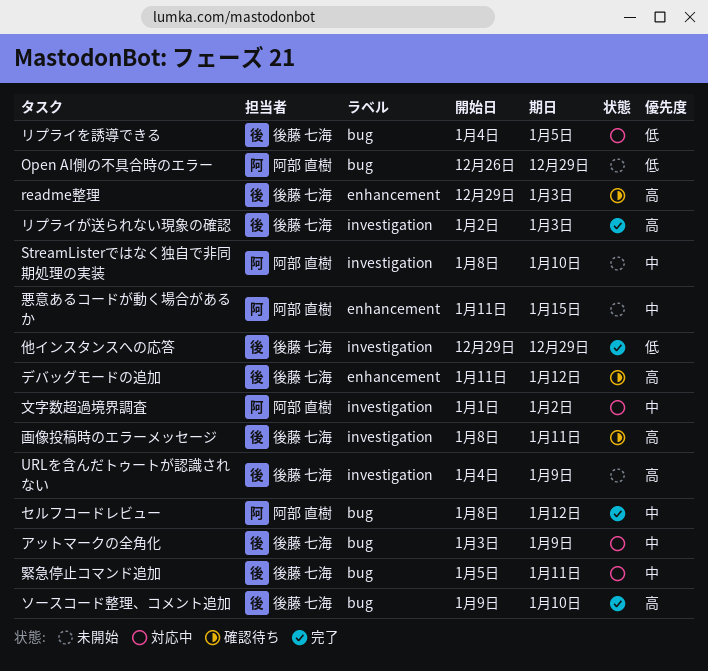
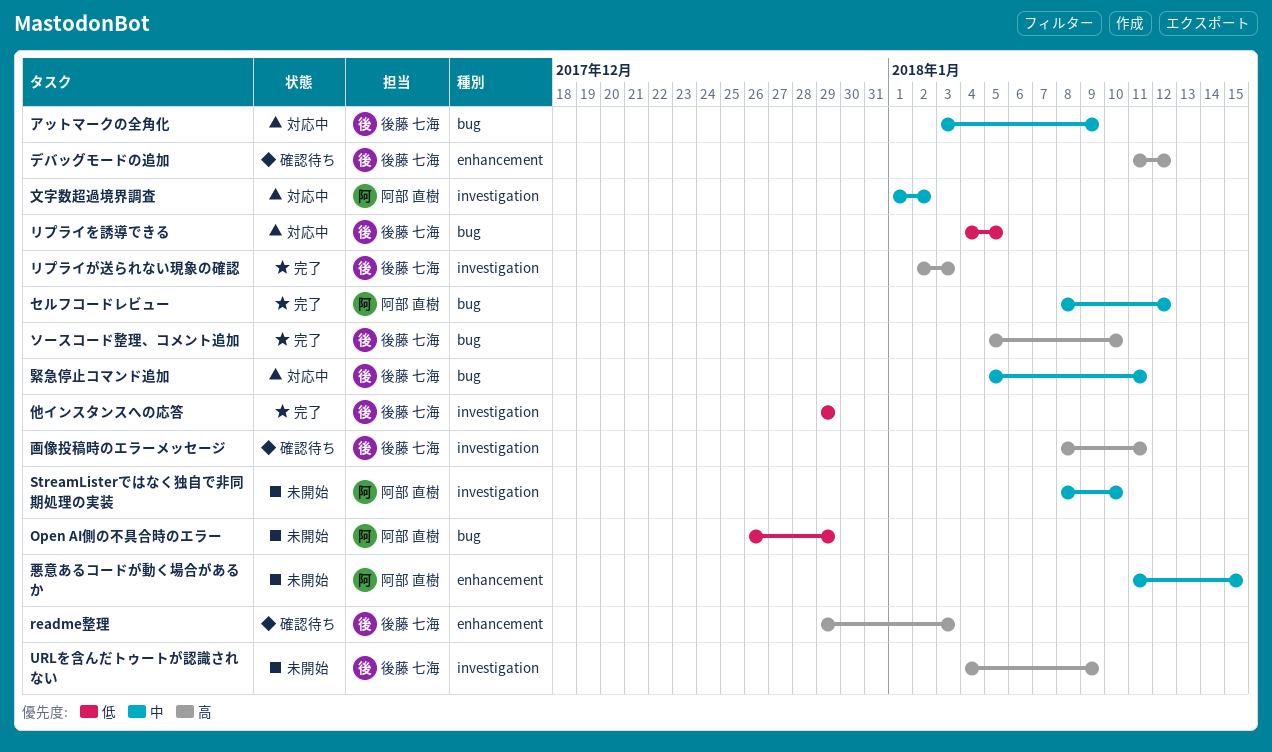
ソースコード整理、コメント追加, start: Jan 9 -> Jan 5

